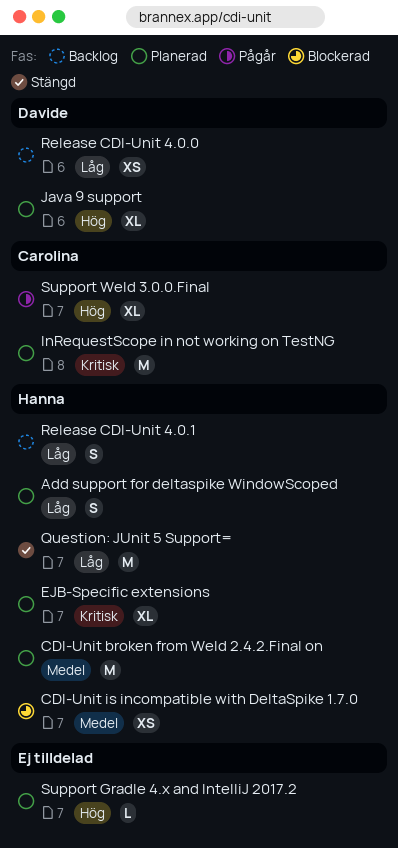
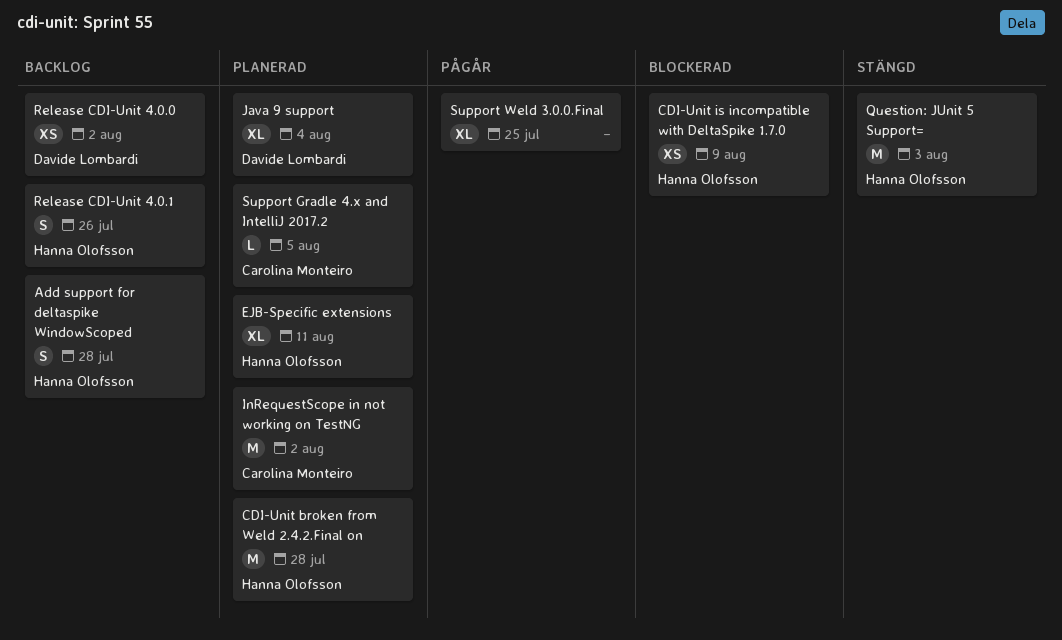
Add support for deltaspike WindowScoped, status: Planerad -> Backlog
Support Gradle 4.x and IntelliJ 2017.2, owner: none -> Carolina Monteiro
Support Weld 3.0.0.Final, owner: Carolina Monteiro -> none

